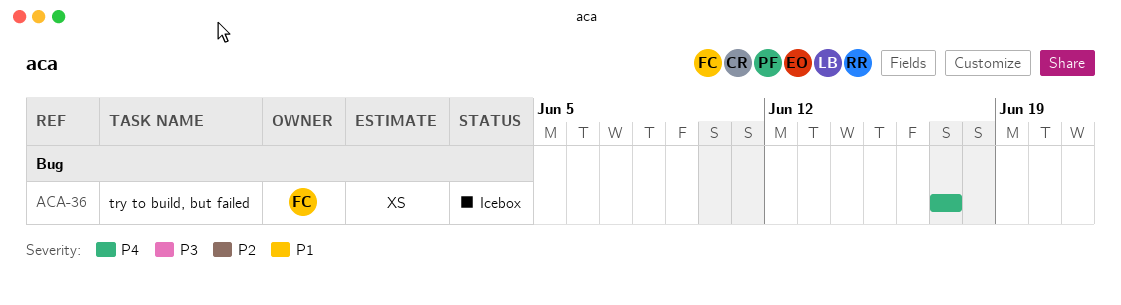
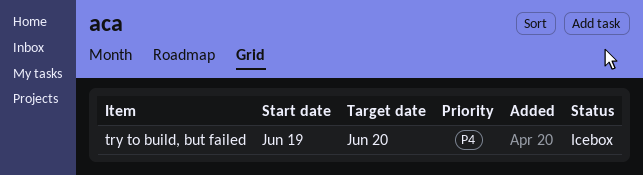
try to build, but failed, start: Jun 17 -> Jun 19
try to build, but failed, due: Jun 17 -> Jun 20

